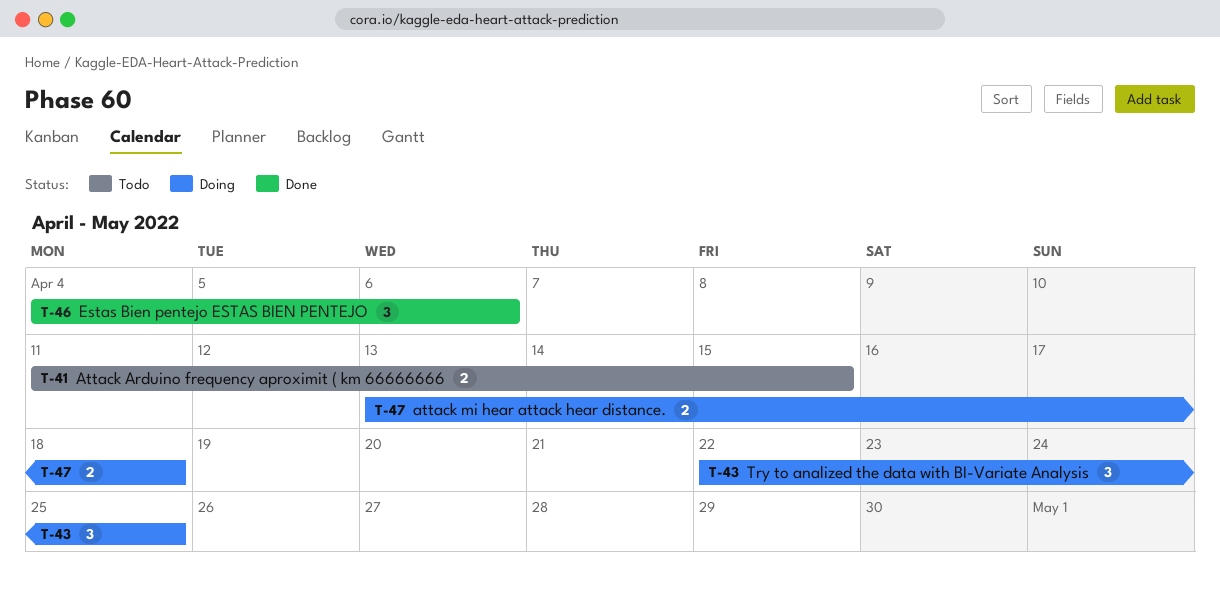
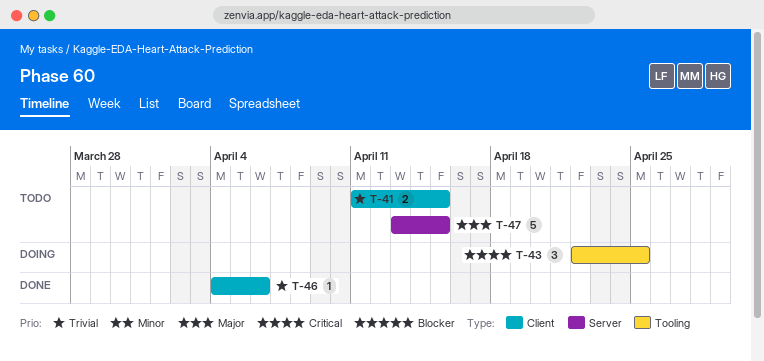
T-46, estimate: 3 -> 1
T-47, status: Doing -> Todo
T-47, estimate: 2 -> 5
T-47, due: Apr 18 -> Apr 15

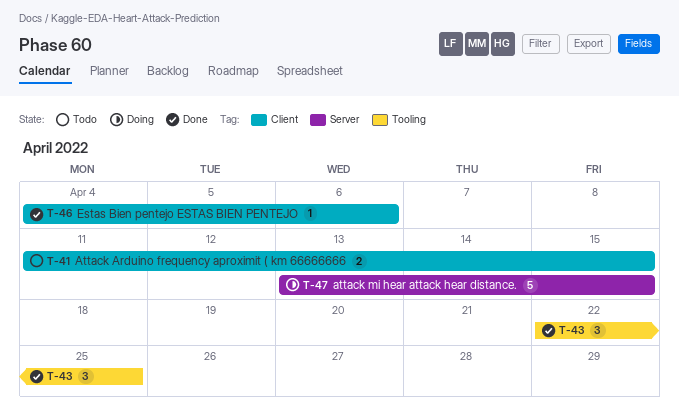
T-43, status: Doing -> Done
T-47, status: Todo -> Doing

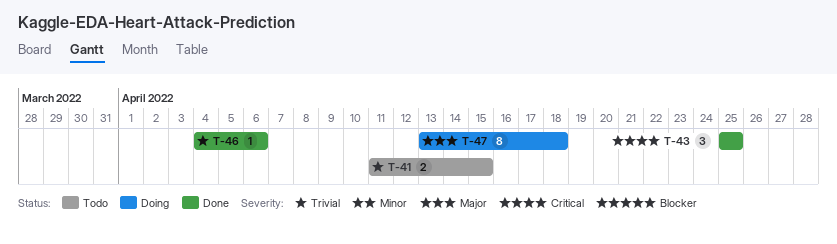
T-43, start: Apr 22 -> Apr 25
T-47, estimate: 5 -> 8
T-47, due: Apr 15 -> Apr 18

